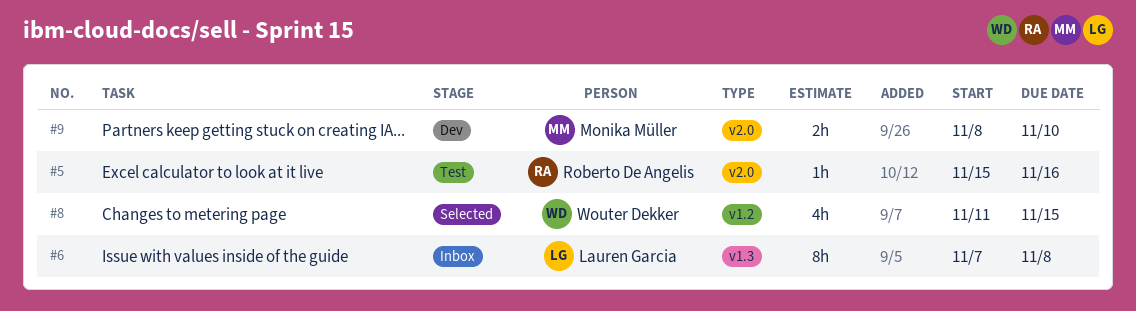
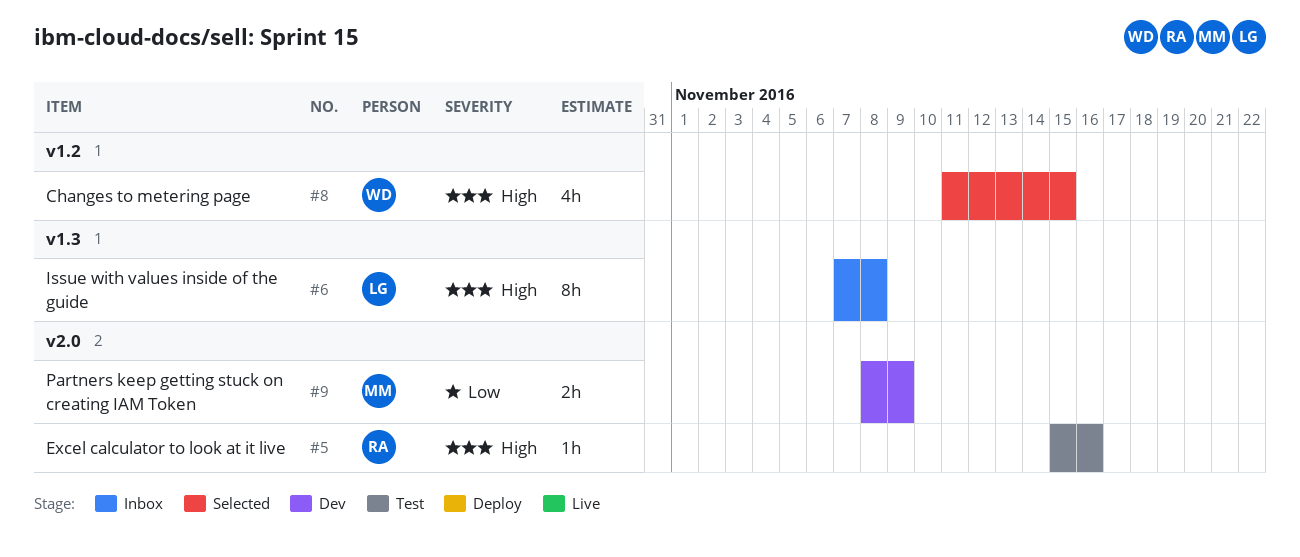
#9, due: Nov 10 -> Nov 9

